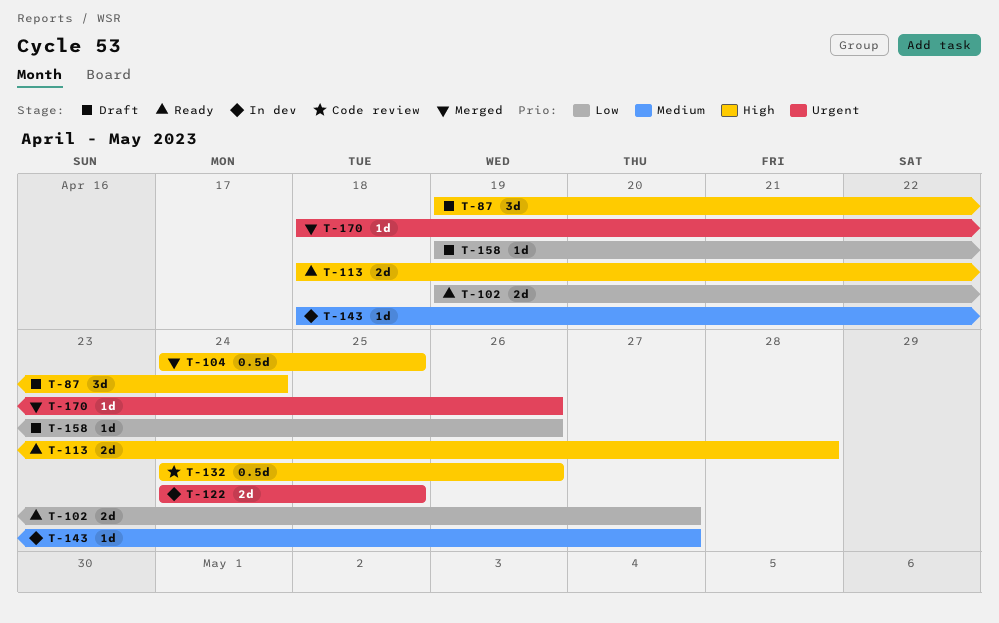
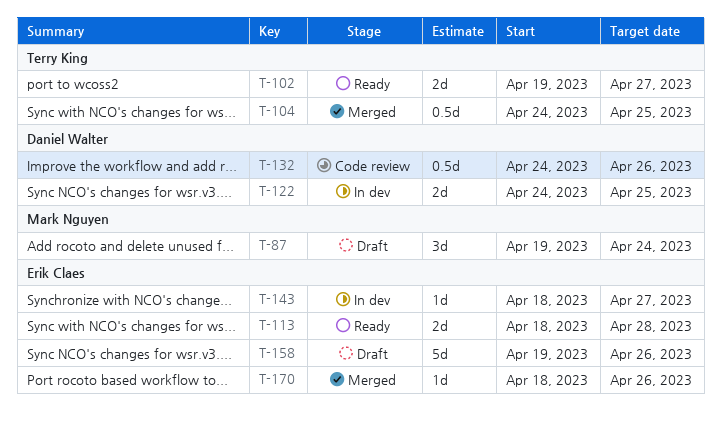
T-158, estimate: 1d -> 5d

